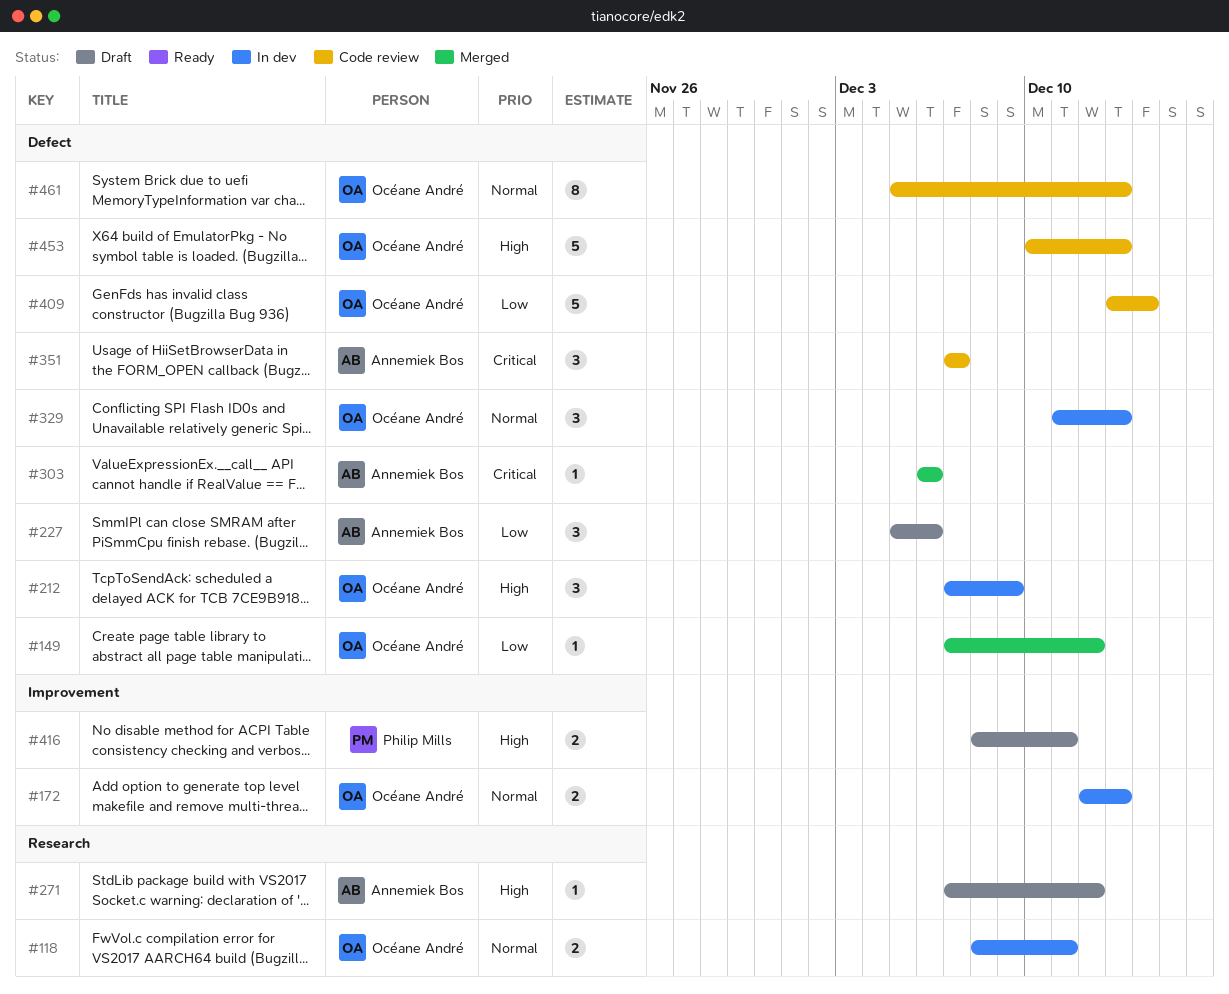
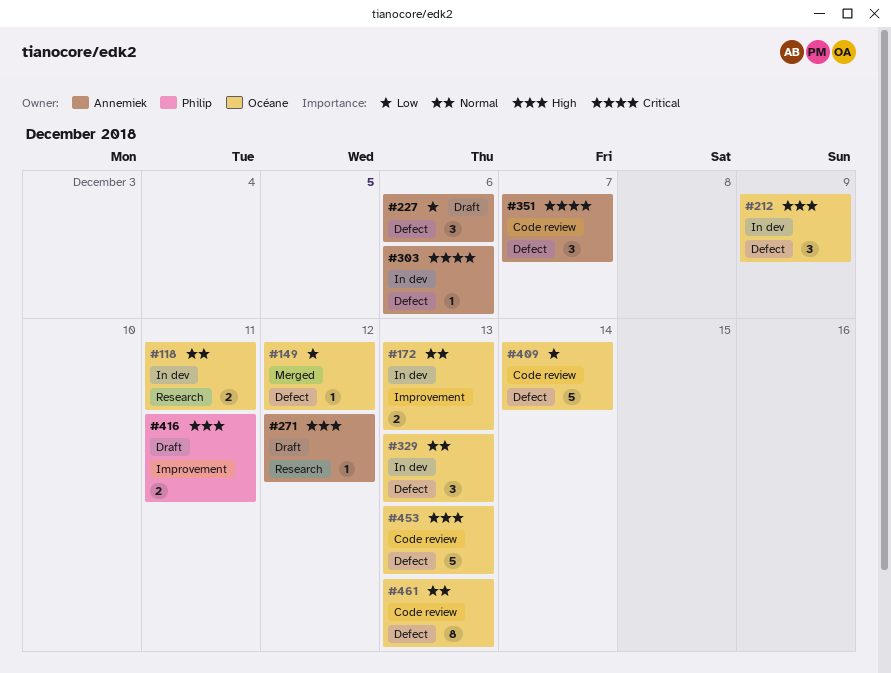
#303, status: Merged -> In dev

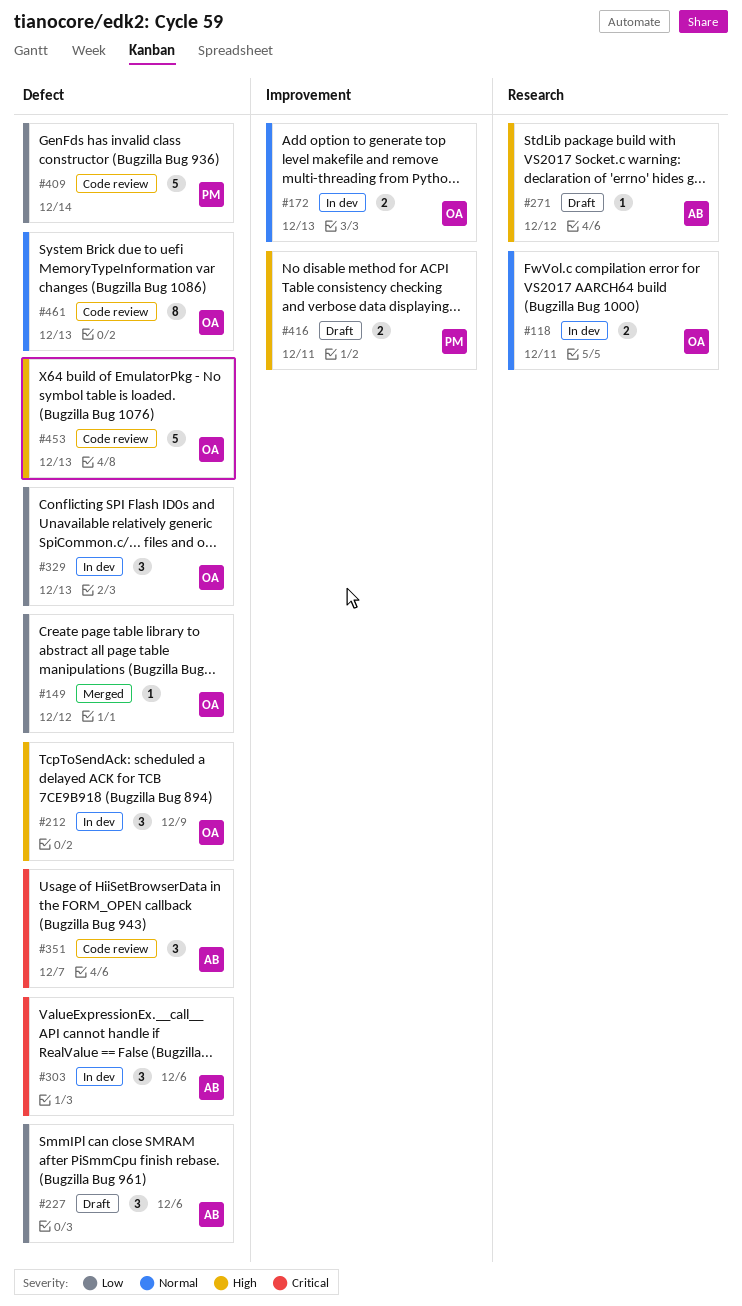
#303, estimate: 1 -> 3
#329, priority: Normal -> Low
#409, owner: Océane -> Philip

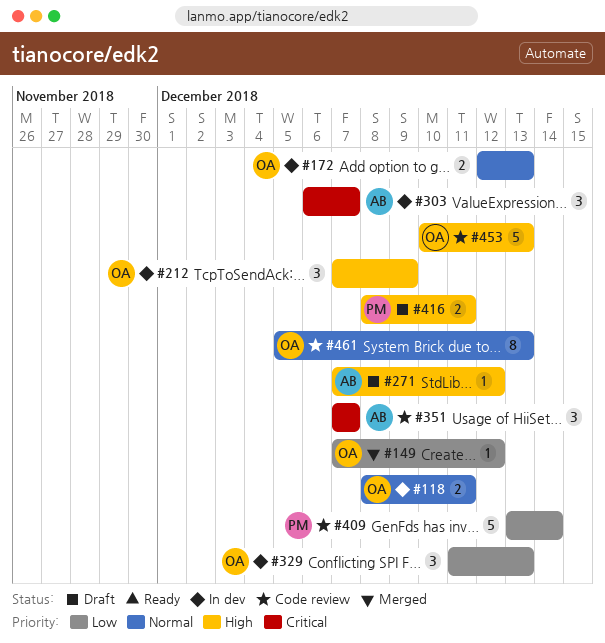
#227: present -> none
#303, due: Dec 6 -> Dec 7

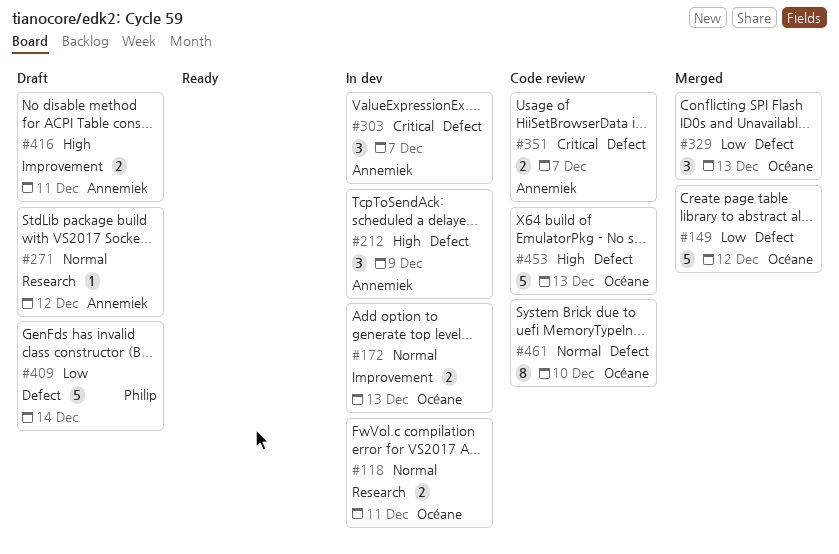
#149, estimate: 1 -> 5
#212, owner: Océane -> Annemiek
#271, priority: High -> Normal
#329, status: In dev -> Merged
#351, estimate: 3 -> 2
#409, status: Code review -> Draft
#416, owner: Philip -> Annemiek
#461, due: Dec 13 -> Dec 10

